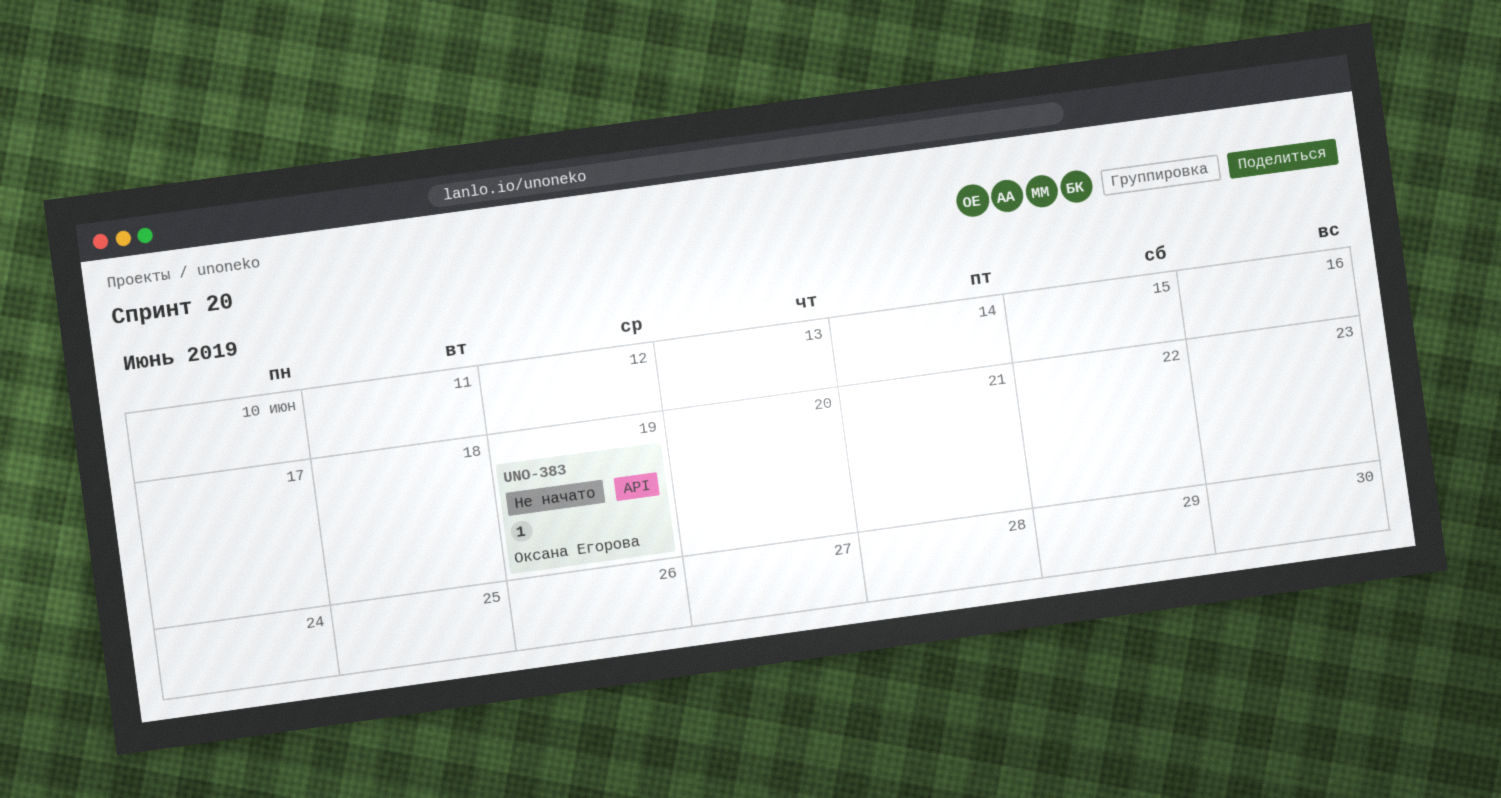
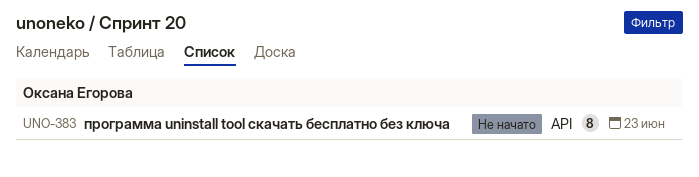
UNO-383, estimate: 1 -> 8
UNO-383, due: Jun 19 -> Jun 23

